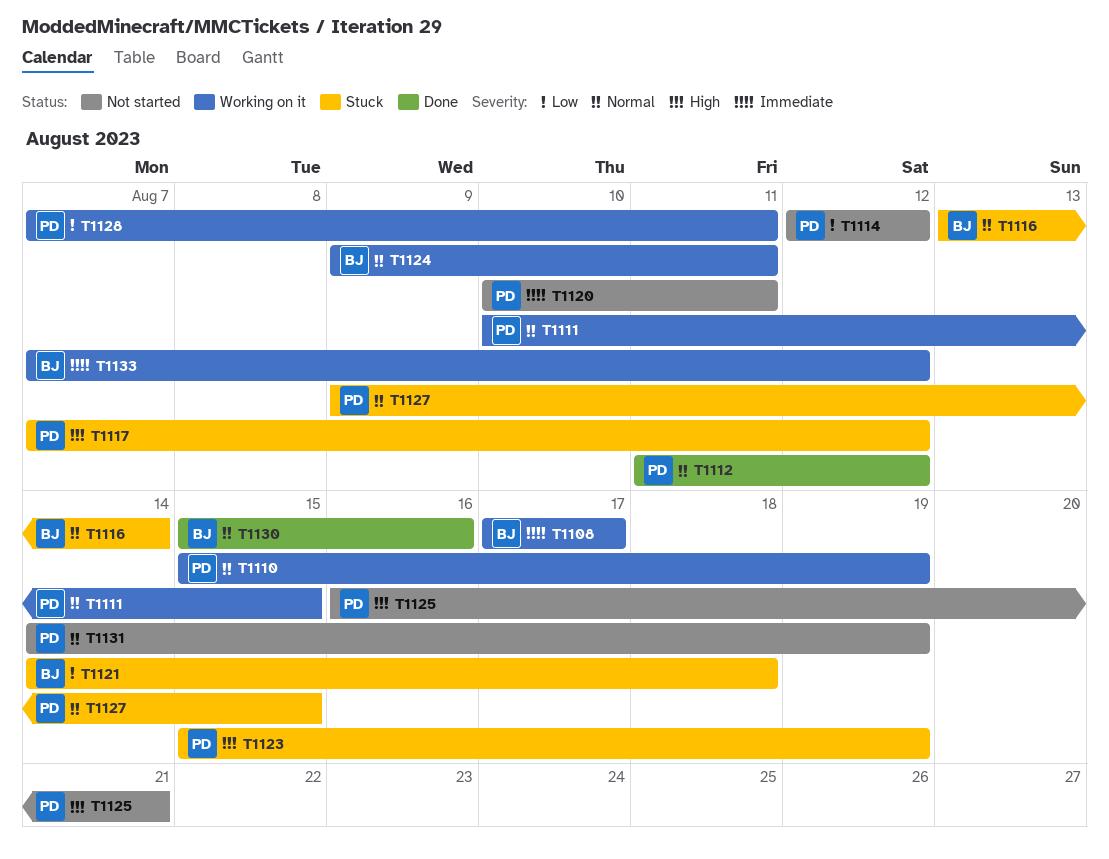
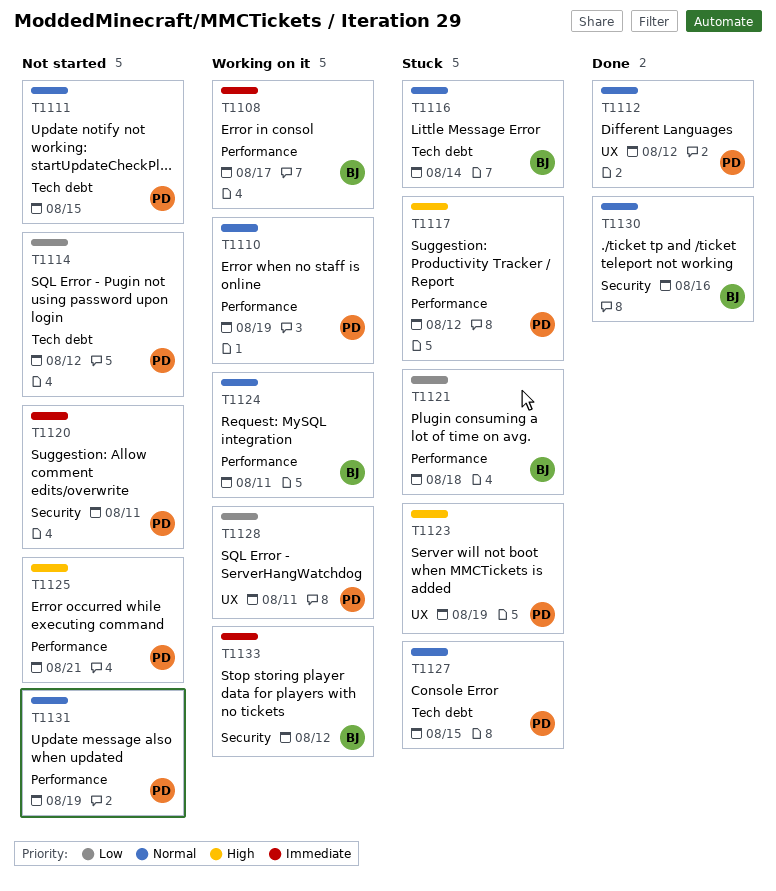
T1111, status: Working on it -> Not started

